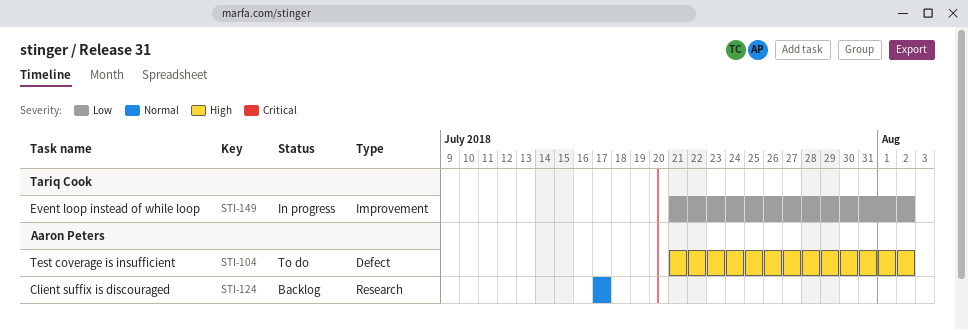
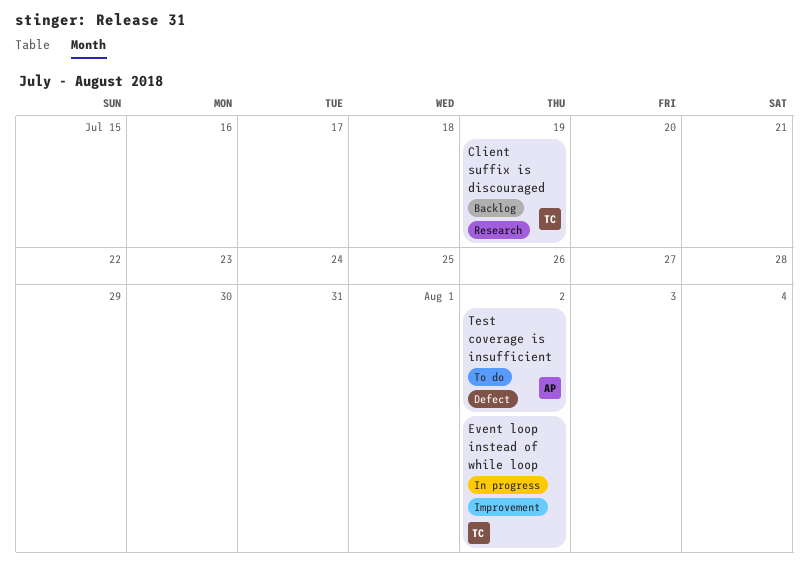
Client suffix is discouraged, owner: Aaron Peters -> Tariq Cook
Client suffix is discouraged, due: Jul 17 -> Jul 19

